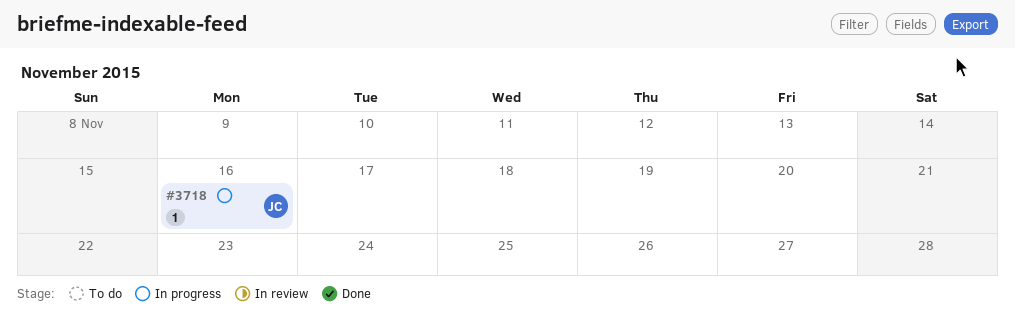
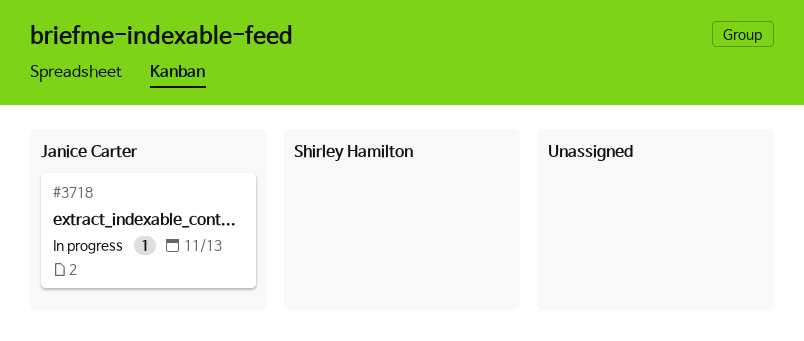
#3718, due: Nov 16 -> Nov 13

